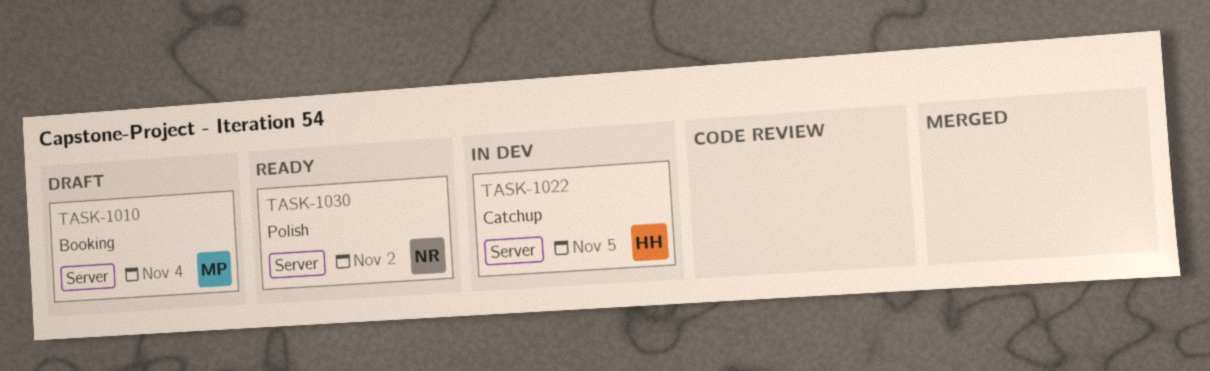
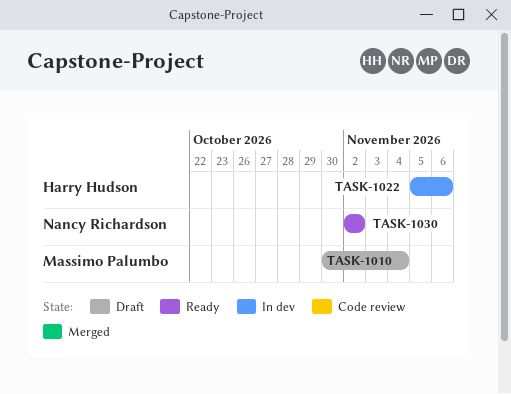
TASK-1022, due: Nov 5 -> Nov 6

